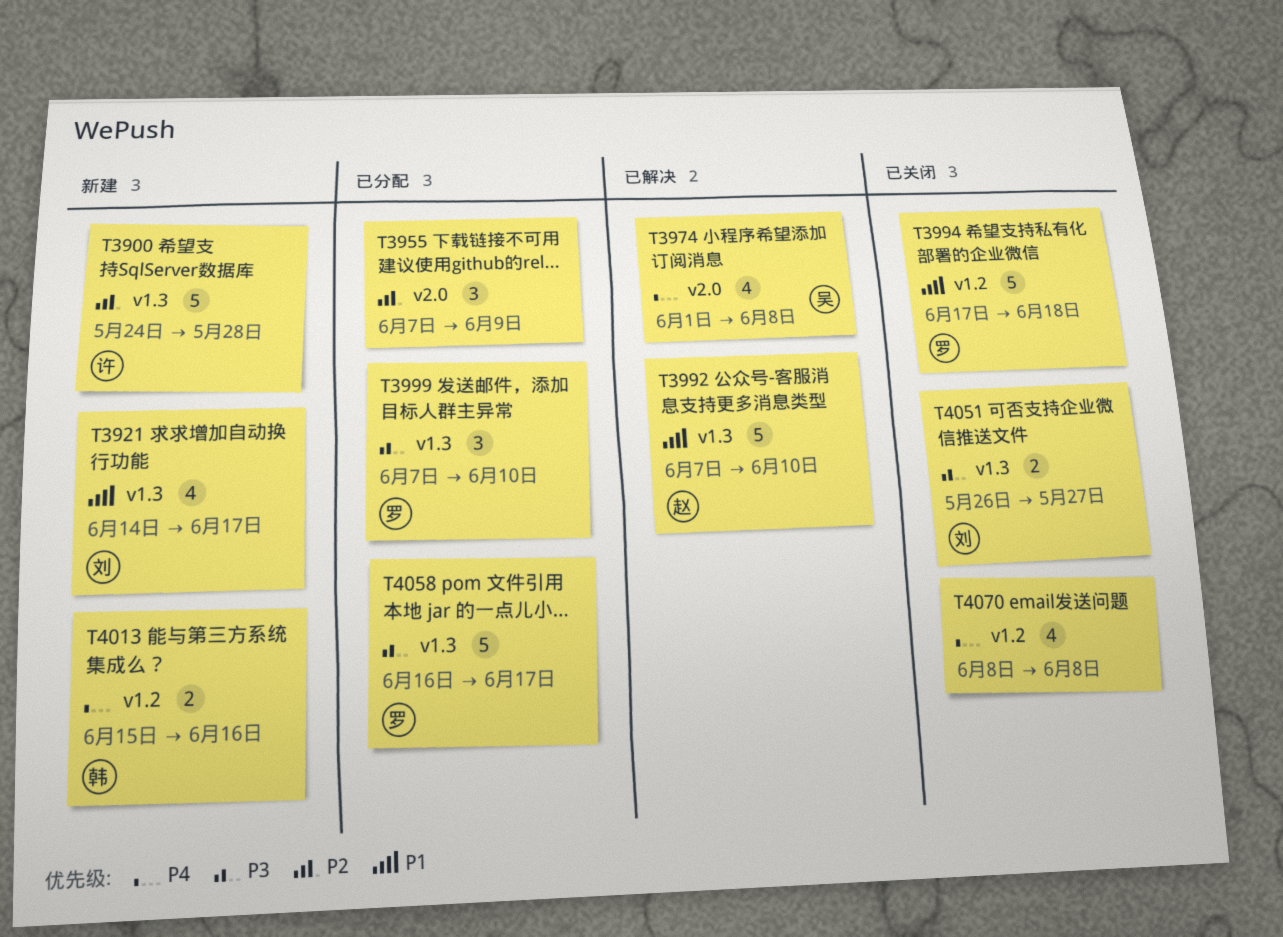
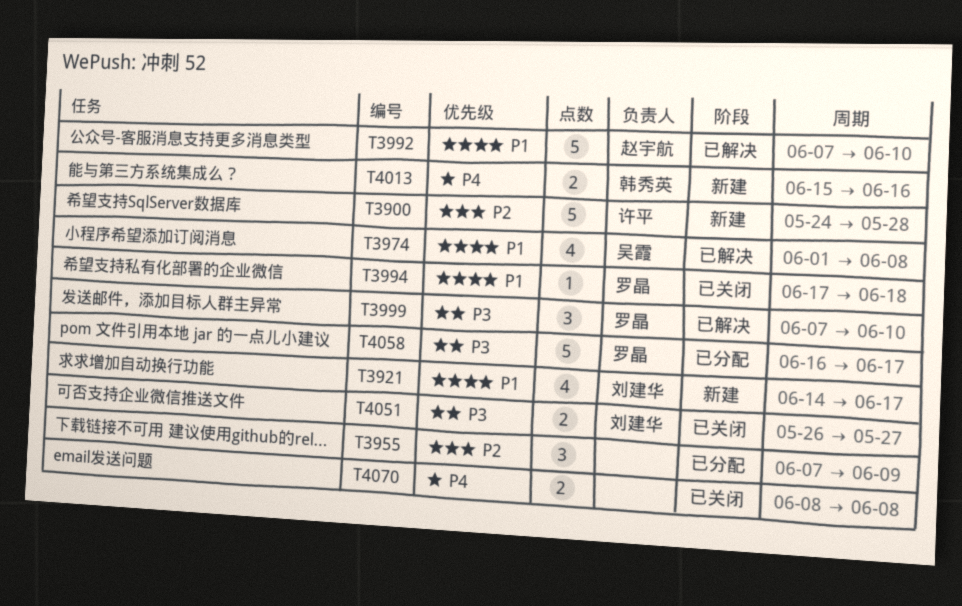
T3974, priority: P4 -> P1
T3994, estimate: 5 -> 1
T3999, status: 已分配 -> 已解决
T4070, estimate: 4 -> 2

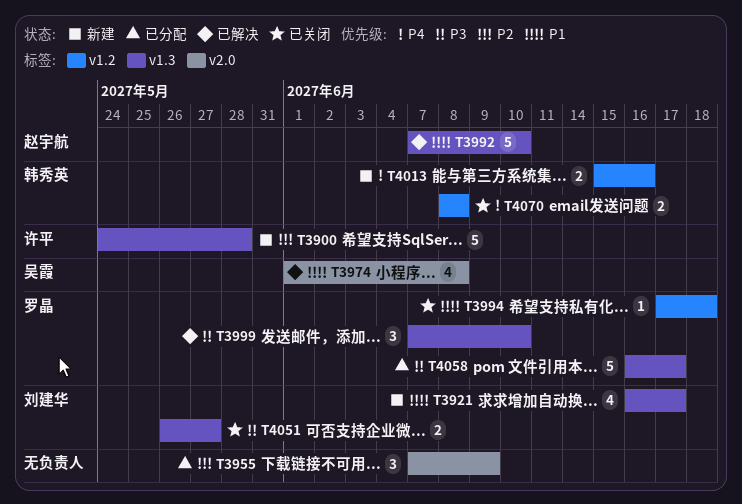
T3921, start: Jun 14 -> Jun 16
T4070, owner: none -> 韩秀英

